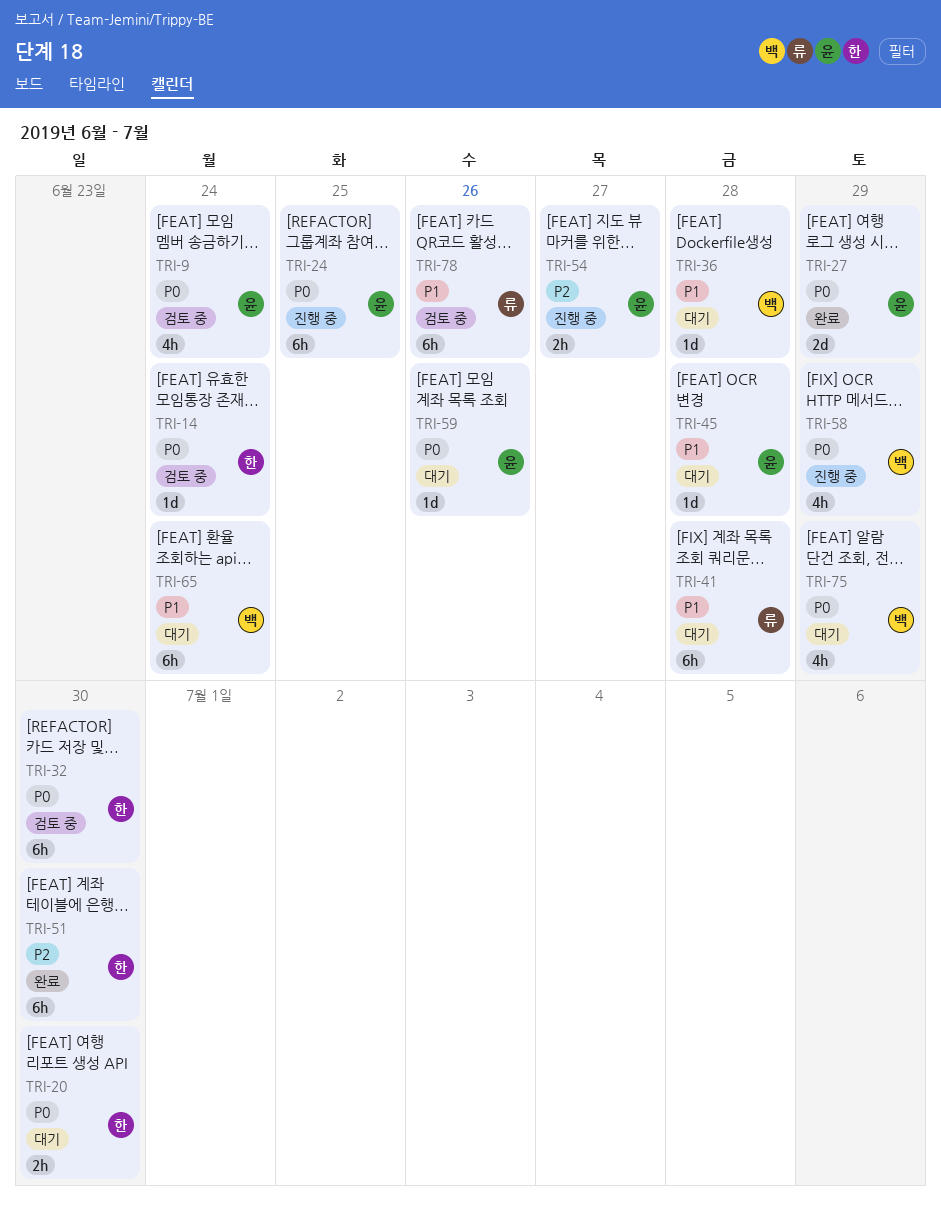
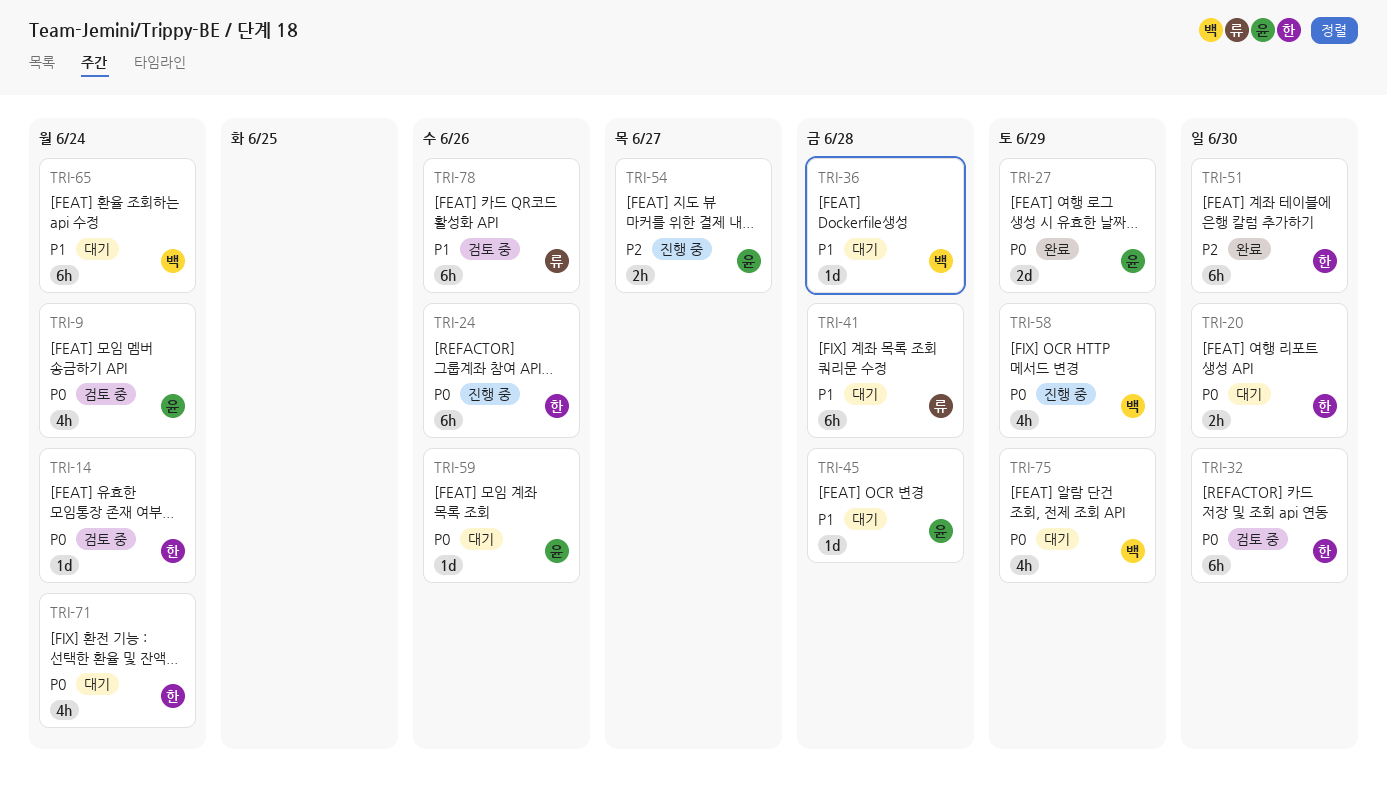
TRI-24, owner: 윤 -> 한
TRI-24, due: Jun 25 -> Jun 26
TRI-71: none -> present

